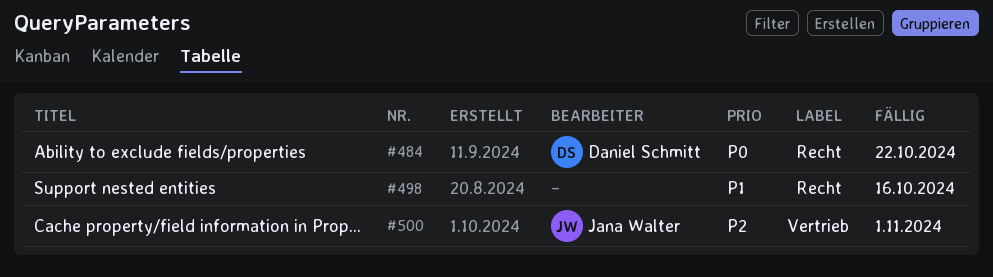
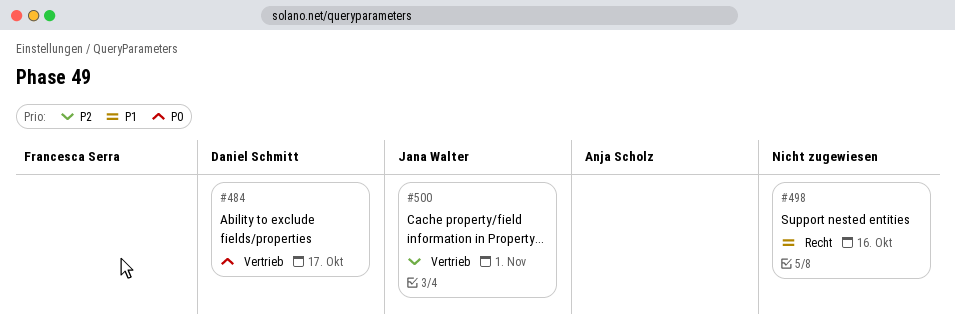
#484, label: Recht -> Vertrieb
#484, due: Oct 22 -> Oct 17

